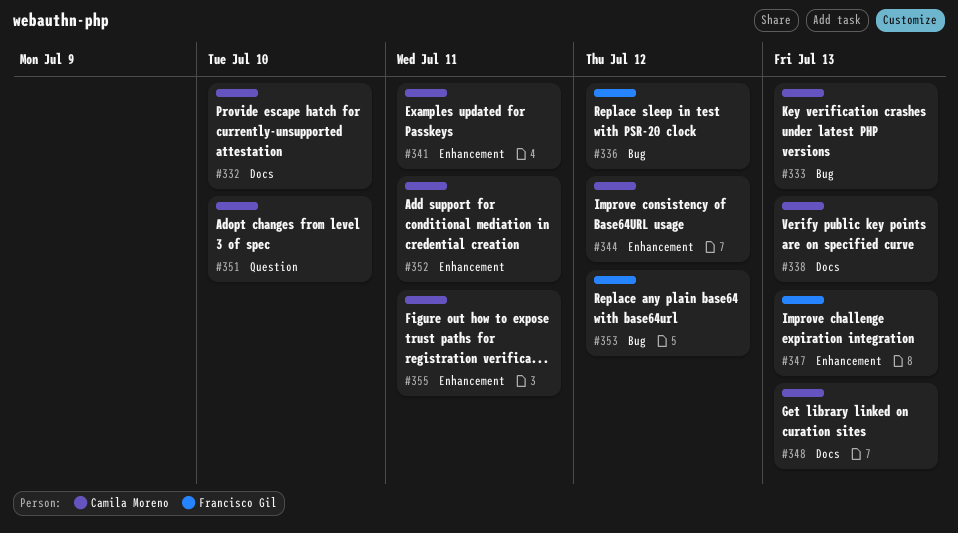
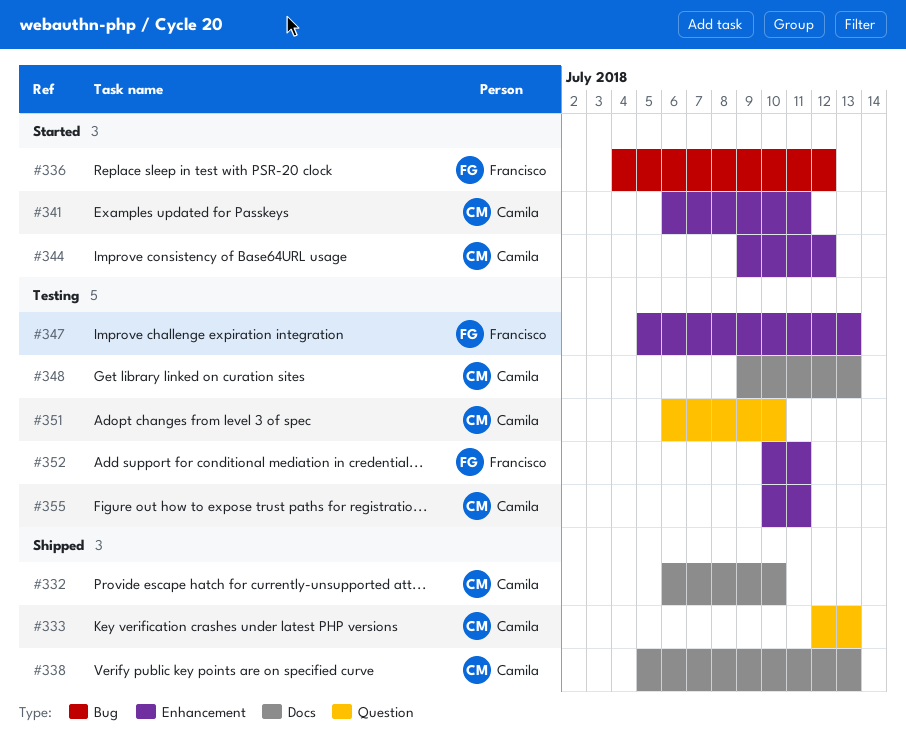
#333, label: Bug -> Question
#352, owner: Camila Moreno -> Francisco Gil
#353: present -> none

